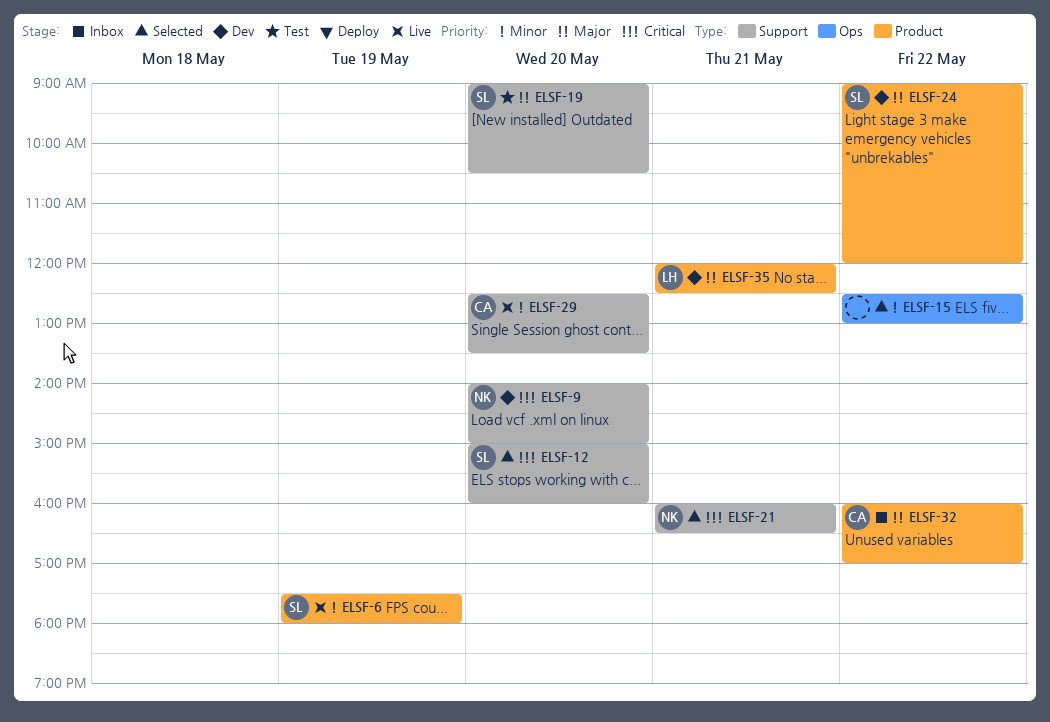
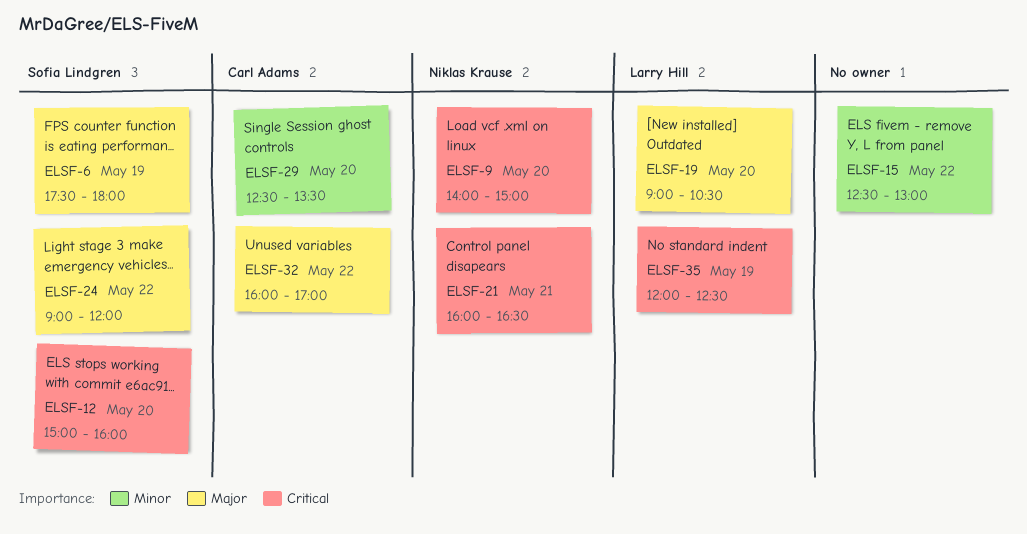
ELSF-6, priority: Minor -> Major
ELSF-19, owner: Sofia Lindgren -> Larry Hill
ELSF-35, priority: Major -> Critical
ELSF-35, day: May 21 -> May 19

